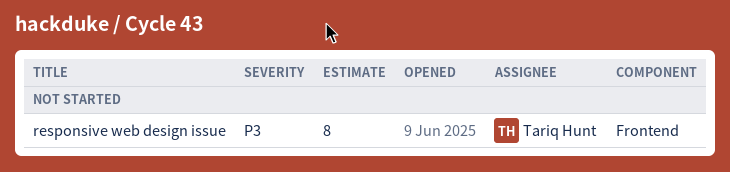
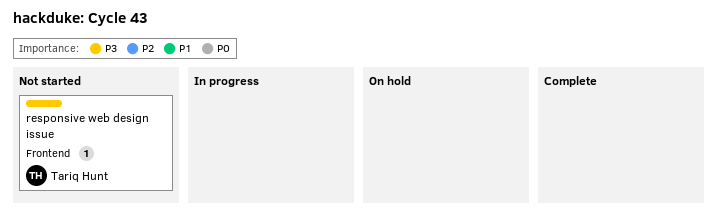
responsive web design issue, estimate: 8 -> 1

